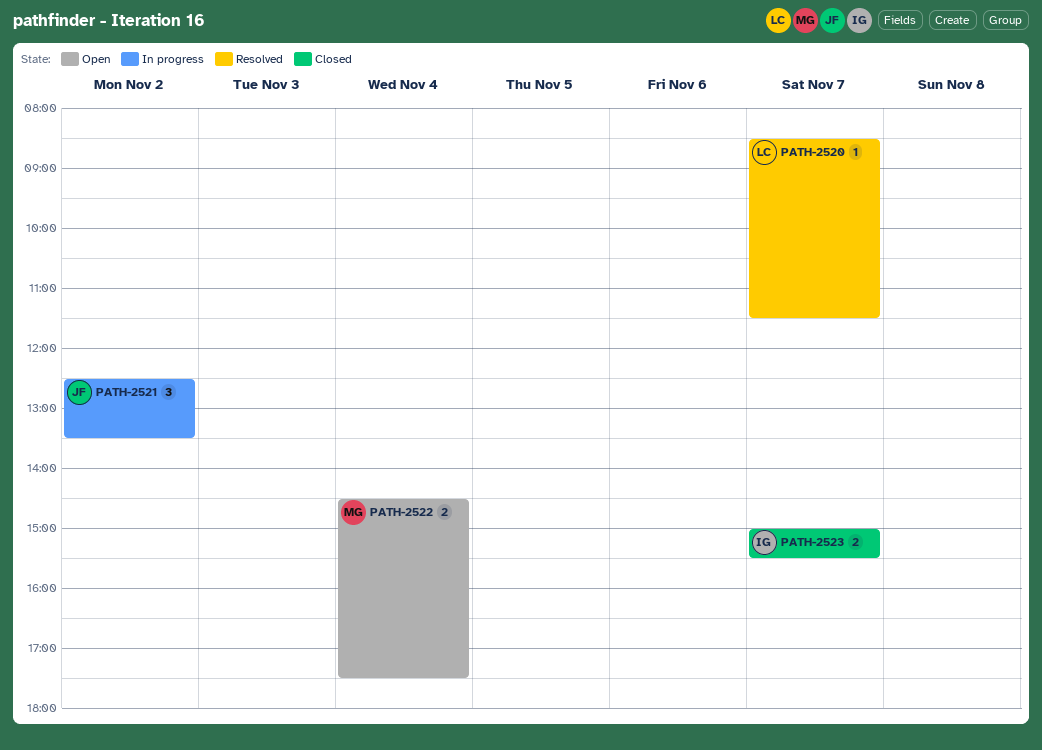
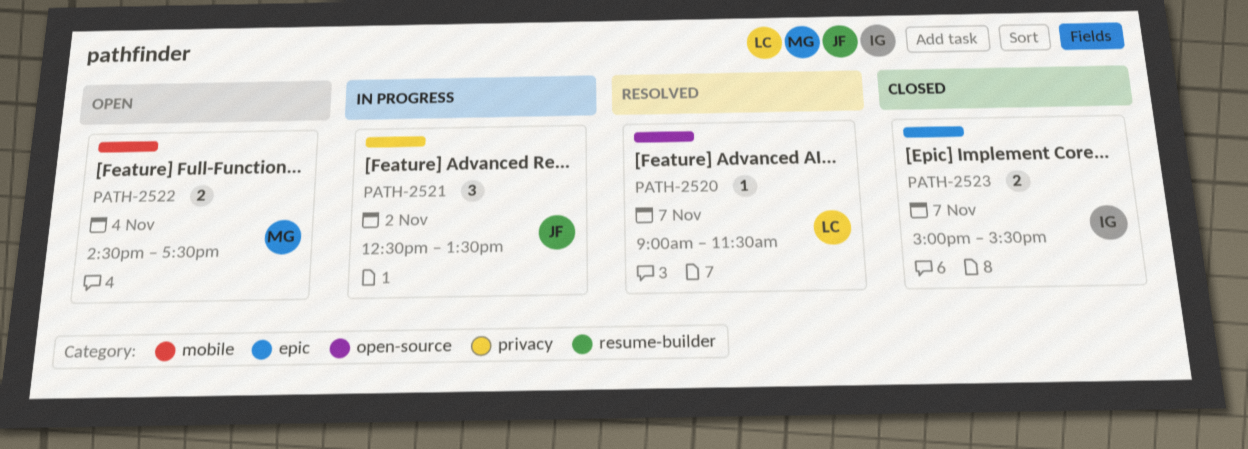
PATH-2520, begins: 08:30 -> 09:00

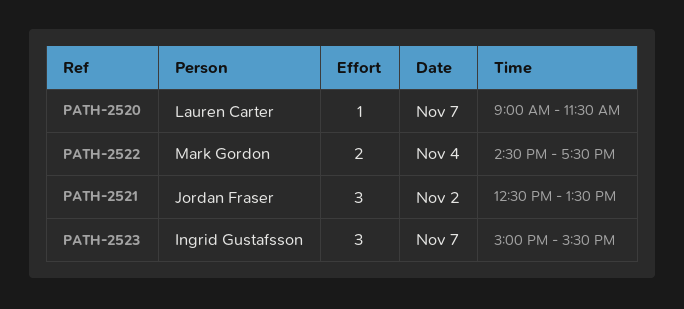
PATH-2523, estimate: 2 -> 3

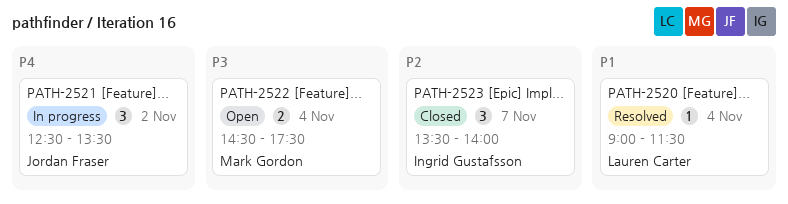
PATH-2520, day: Nov 7 -> Nov 4
PATH-2523, begins: 15:00 -> 13:30
PATH-2523, ends: 15:30 -> 14:00

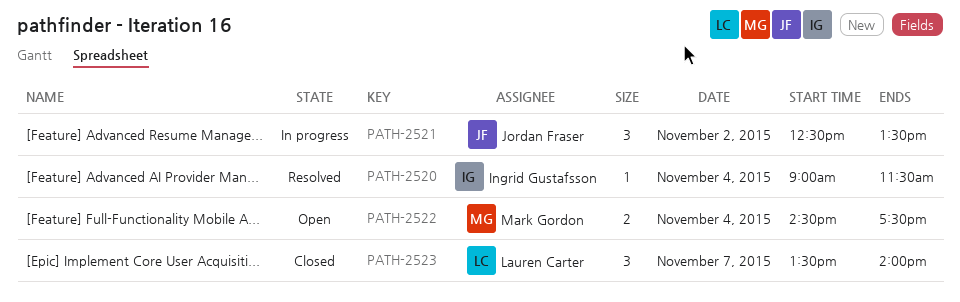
PATH-2520, owner: Lauren Carter -> Ingrid Gustafsson
PATH-2523, owner: Ingrid Gustafsson -> Lauren Carter

